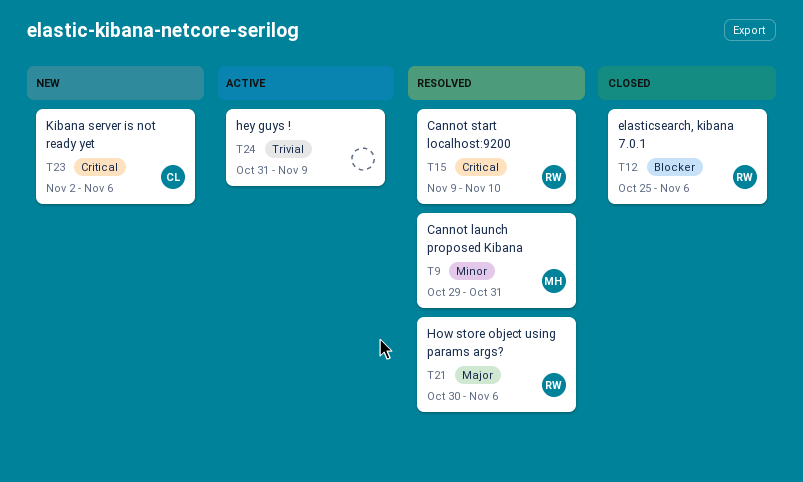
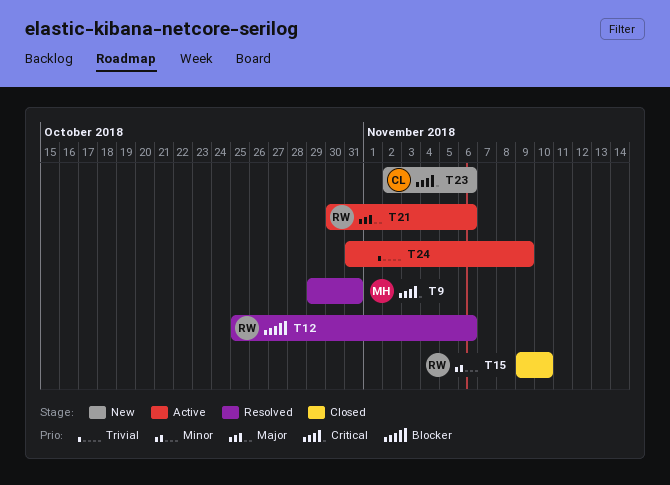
T9, priority: Minor -> Critical
T12, status: Closed -> Resolved
T15, status: Resolved -> Closed
T15, priority: Critical -> Minor
T21, status: Resolved -> Active

